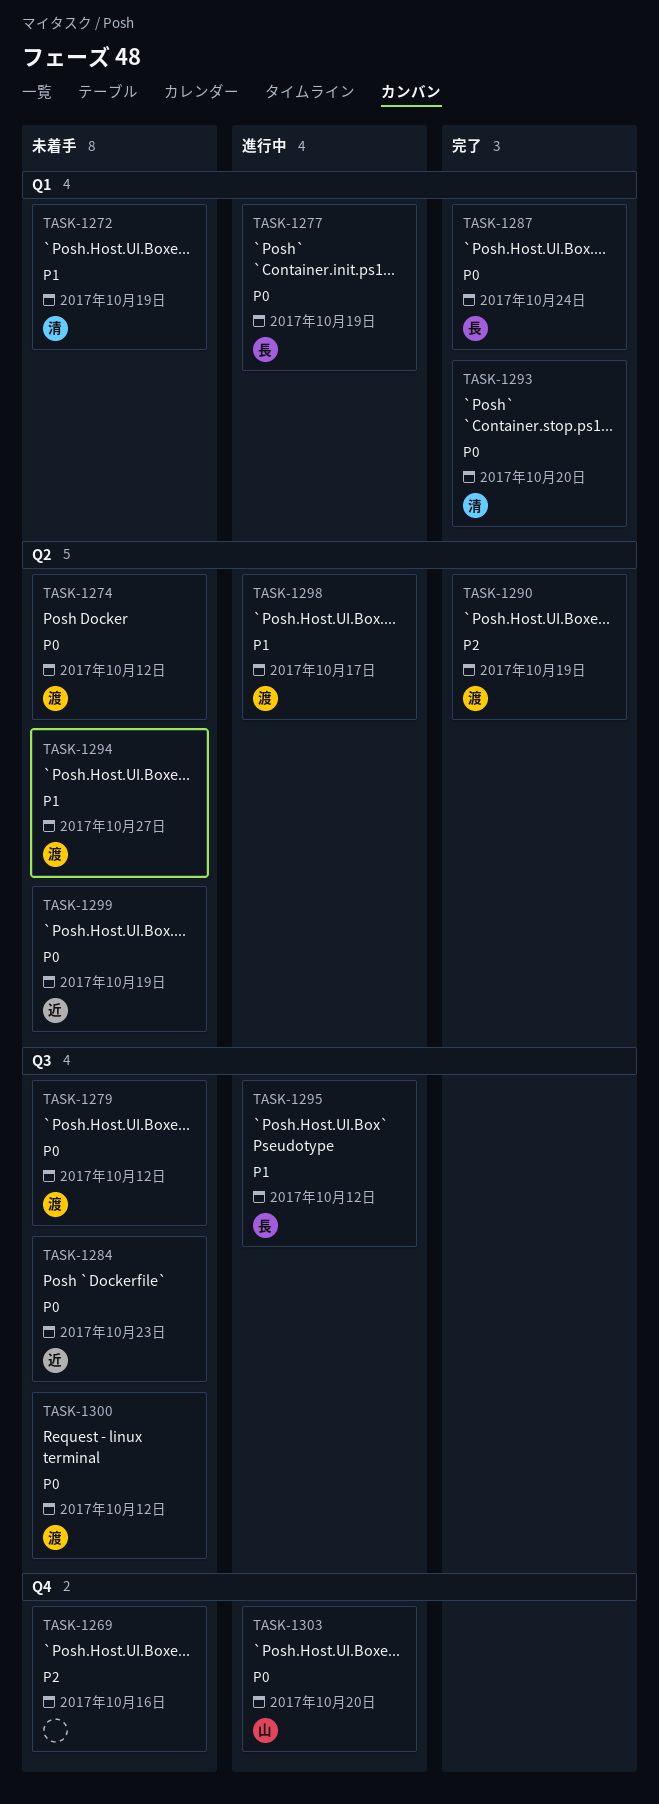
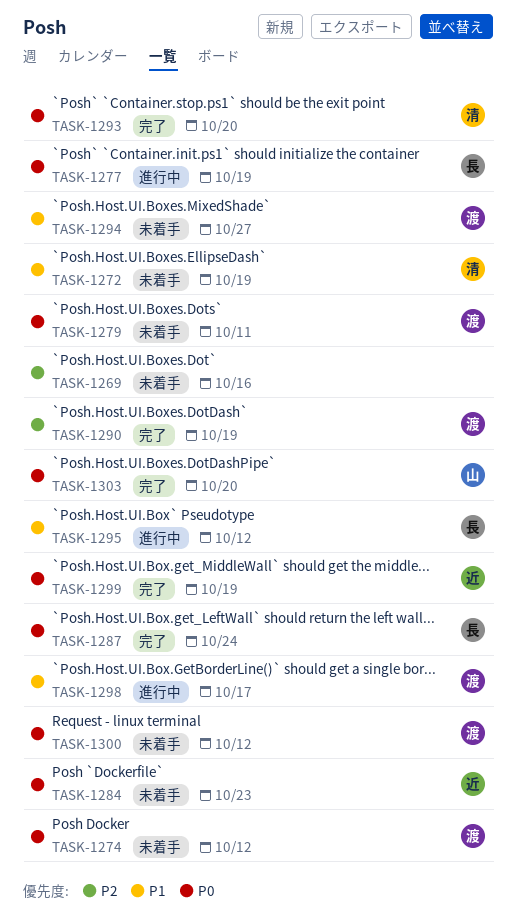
TASK-1279, due: Oct 12 -> Oct 11
TASK-1299, status: 未着手 -> 完了
TASK-1303, status: 進行中 -> 完了

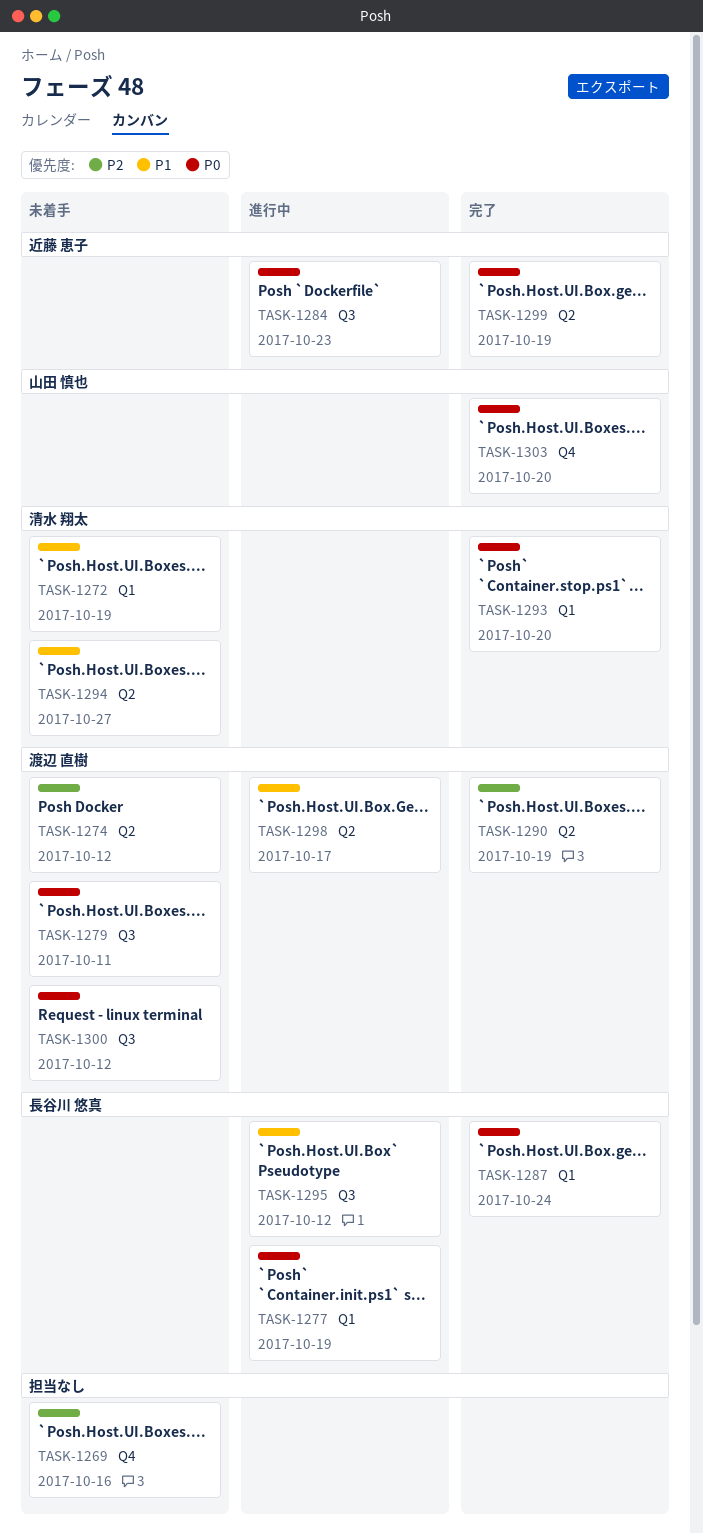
TASK-1274, priority: P0 -> P2
TASK-1284, status: 未着手 -> 進行中
TASK-1294, owner: 渡辺 直樹 -> 清水 翔太

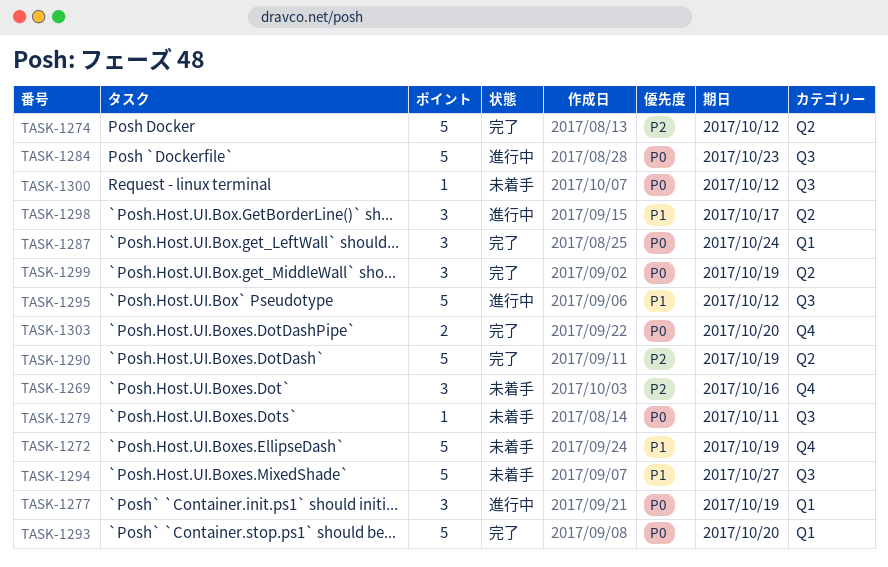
TASK-1272, label: Q1 -> Q4
TASK-1274, status: 未着手 -> 完了
TASK-1294, label: Q2 -> Q3

